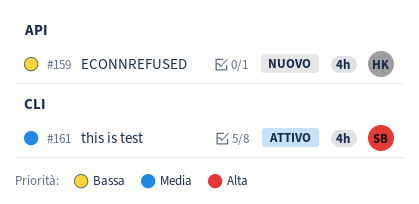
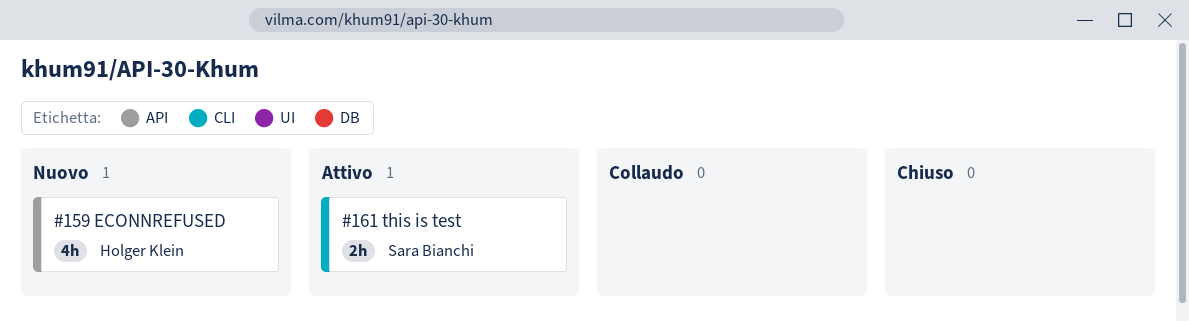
#161, estimate: 4h -> 2h

